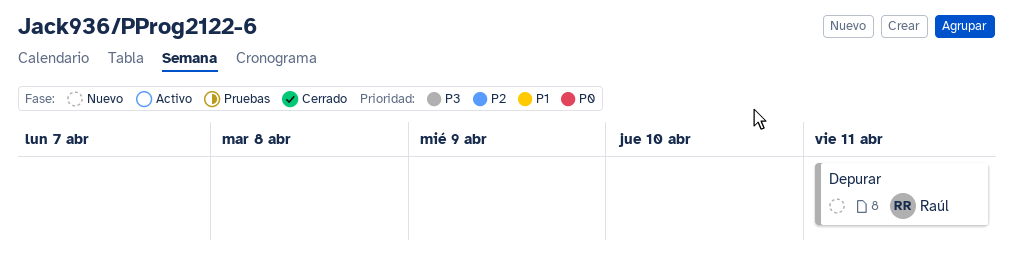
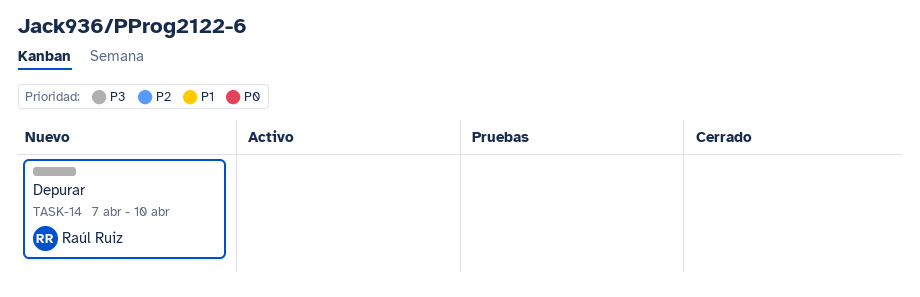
Depurar, due: Apr 11 -> Apr 10

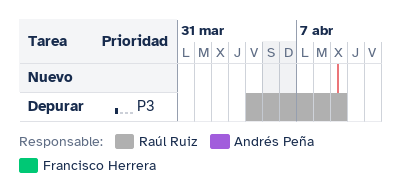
Depurar, start: Apr 7 -> Apr 4
Depurar, due: Apr 10 -> Apr 9

